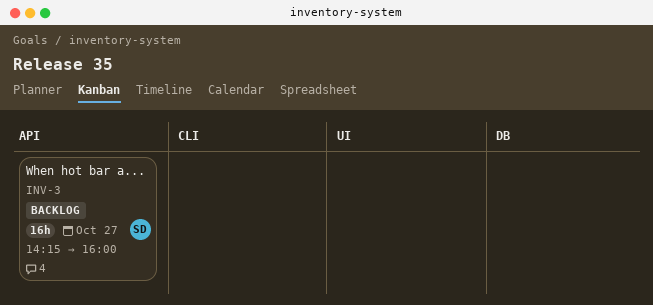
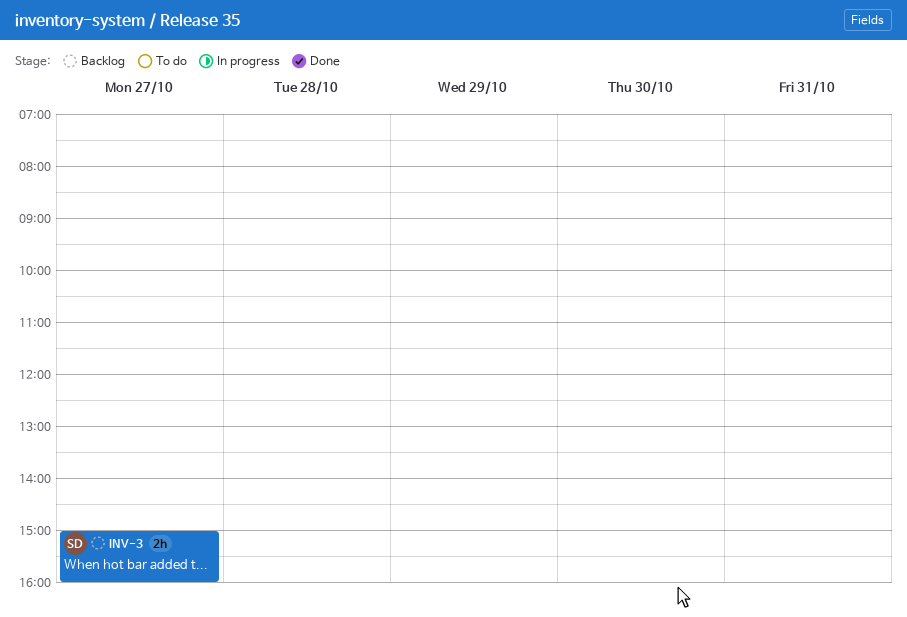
INV-3, estimate: 16h -> 2h
INV-3, begins: 14:15 -> 15:00

